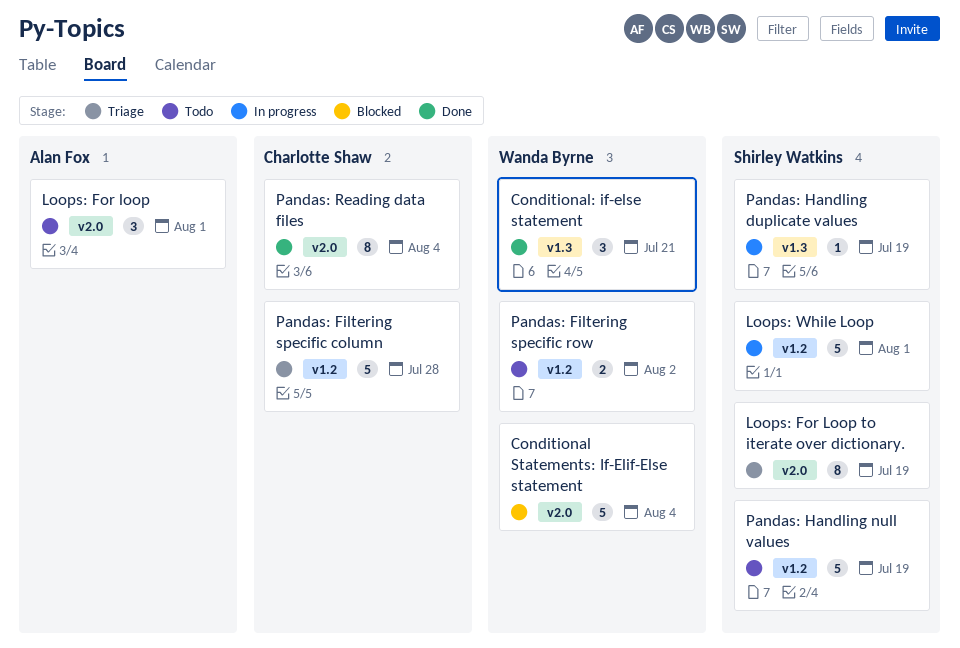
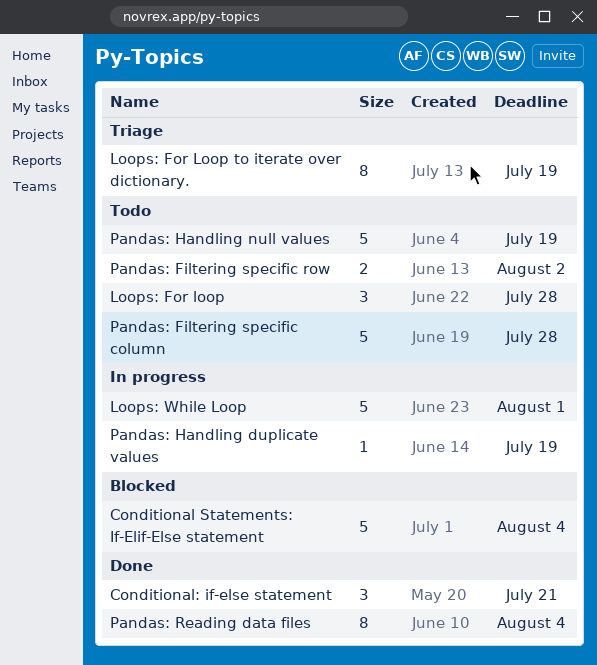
Loops: For loop, due: Aug 1 -> Jul 28
Pandas: Filtering specific column, status: Triage -> Todo

